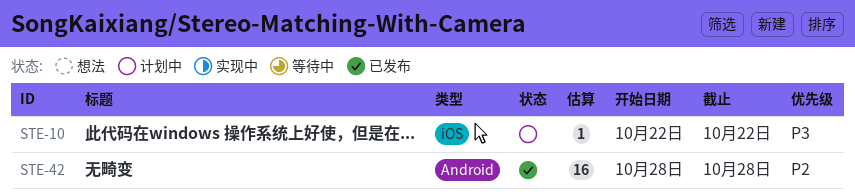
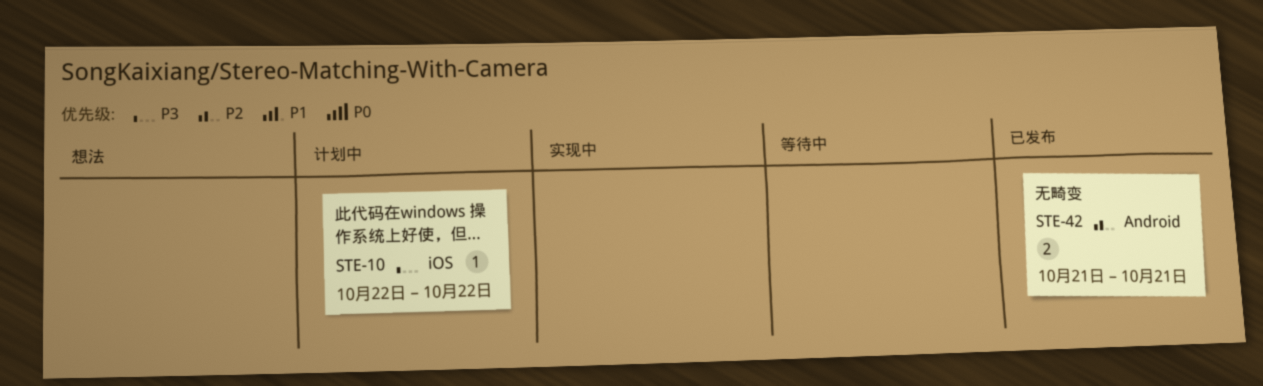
STE-42, estimate: 16 -> 2
STE-42, start: Oct 28 -> Oct 21
STE-42, due: Oct 28 -> Oct 21

